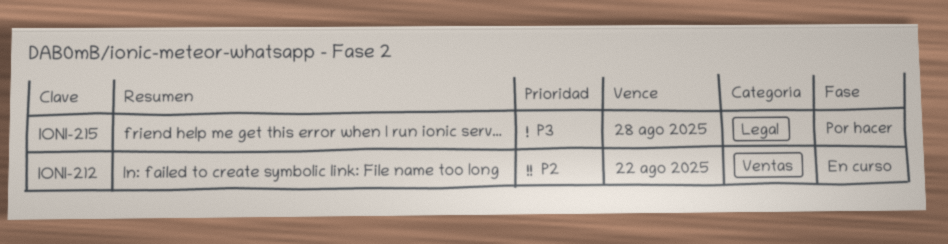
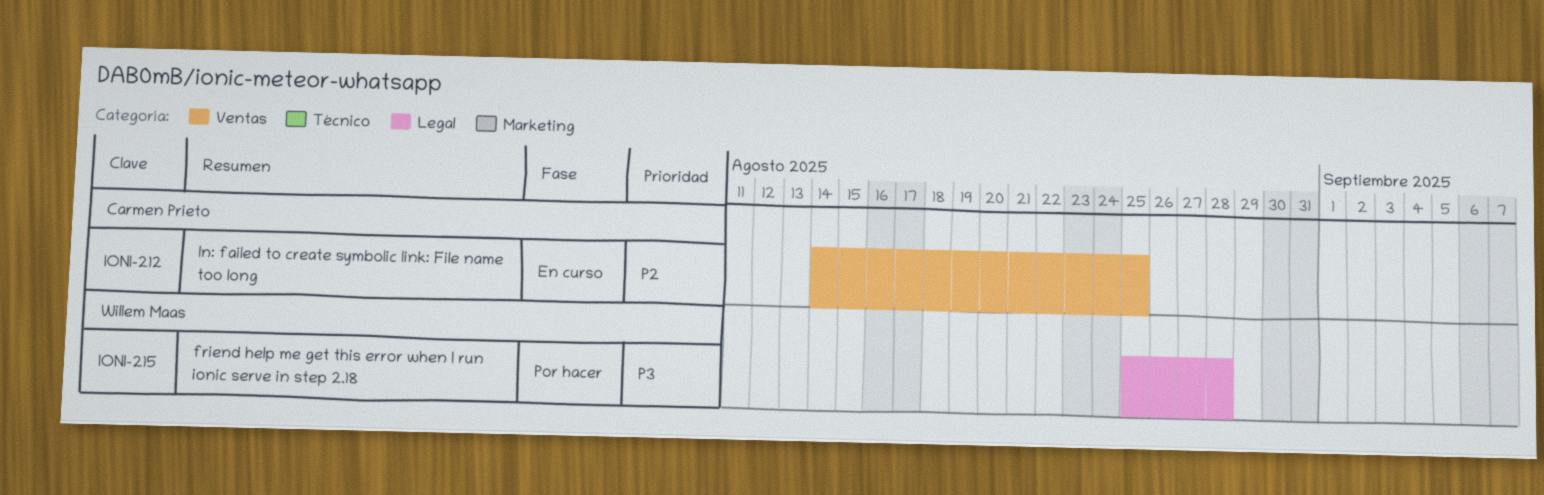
IONI-212, due: Aug 22 -> Aug 25

